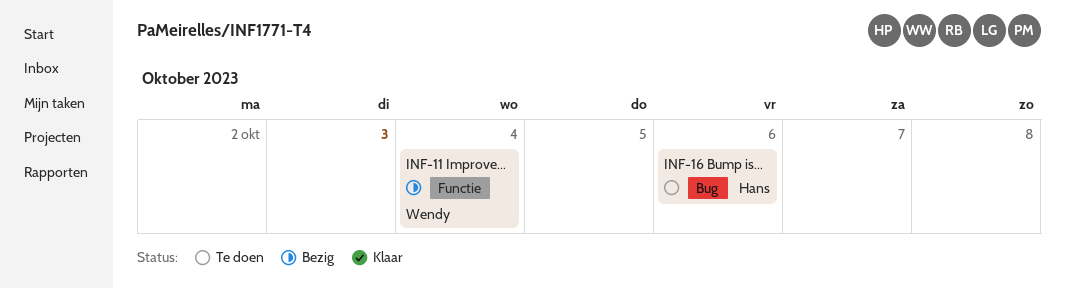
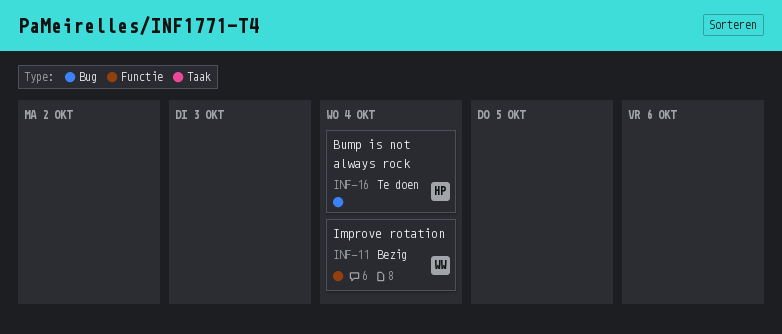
INF-16, due: Oct 6 -> Oct 4

